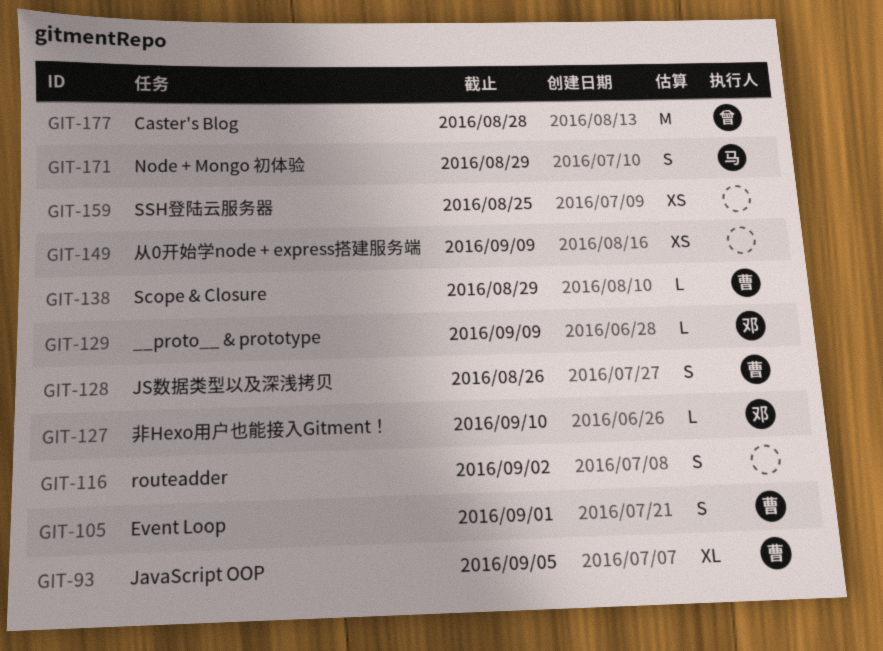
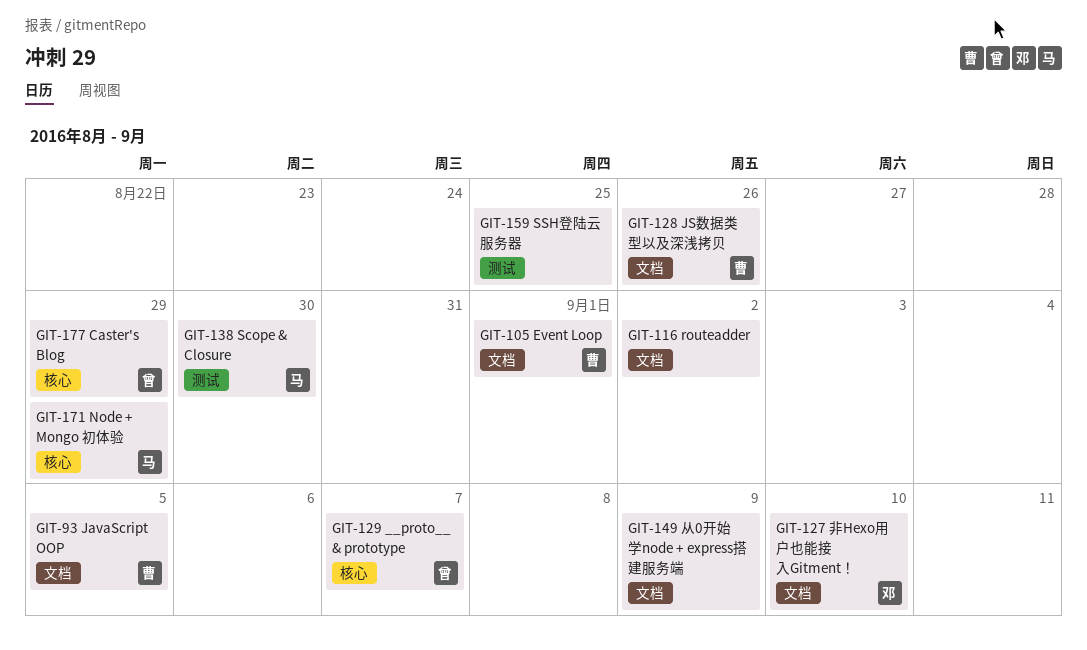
GIT-129, owner: 邓 -> 曾
GIT-129, due: Sep 9 -> Sep 7
GIT-138, owner: 曹 -> 马
GIT-138, due: Aug 29 -> Aug 30
GIT-177, due: Aug 28 -> Aug 29

